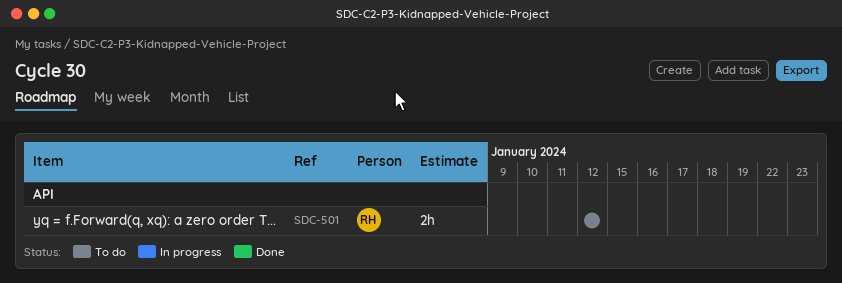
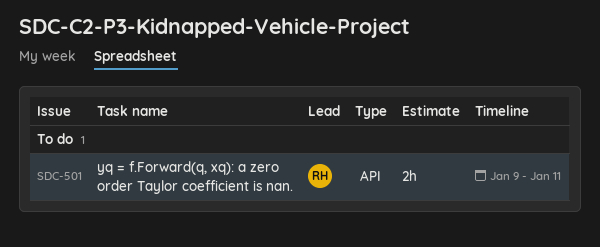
SDC-501, start: Jan 12 -> Jan 9
SDC-501, due: Jan 12 -> Jan 11

